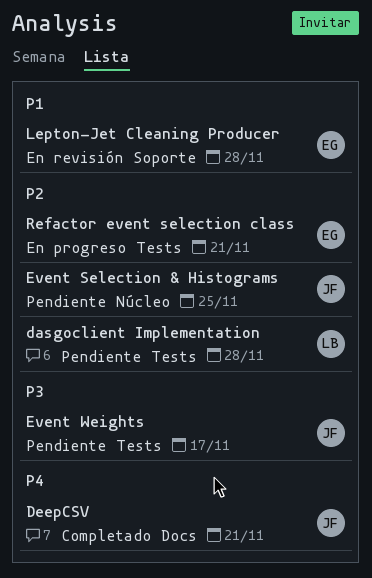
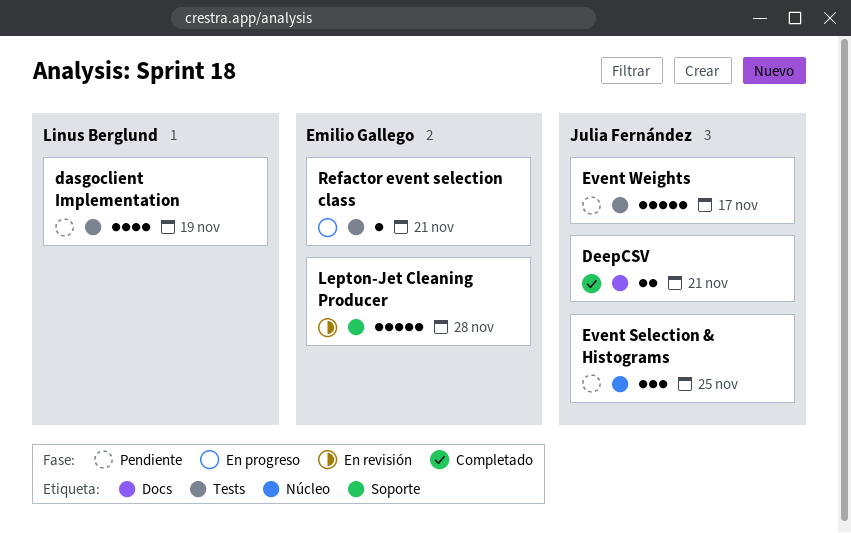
dasgoclient Implementation, due: Nov 28 -> Nov 19

